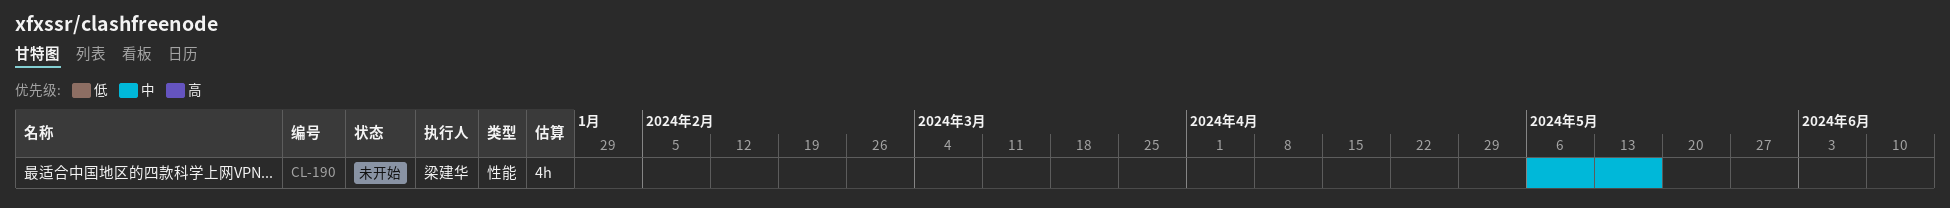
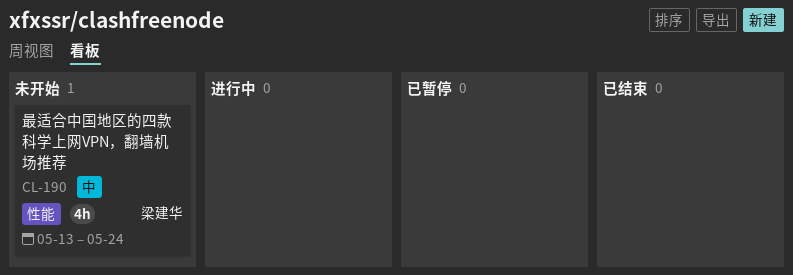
CL-190, start: May 6 -> May 13
CL-190, due: May 17 -> May 24

